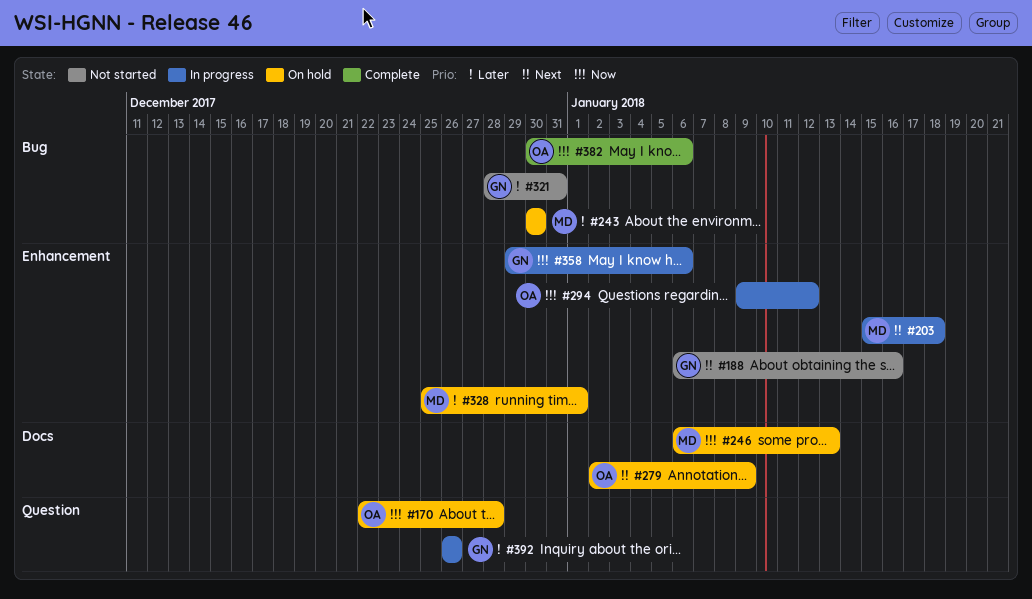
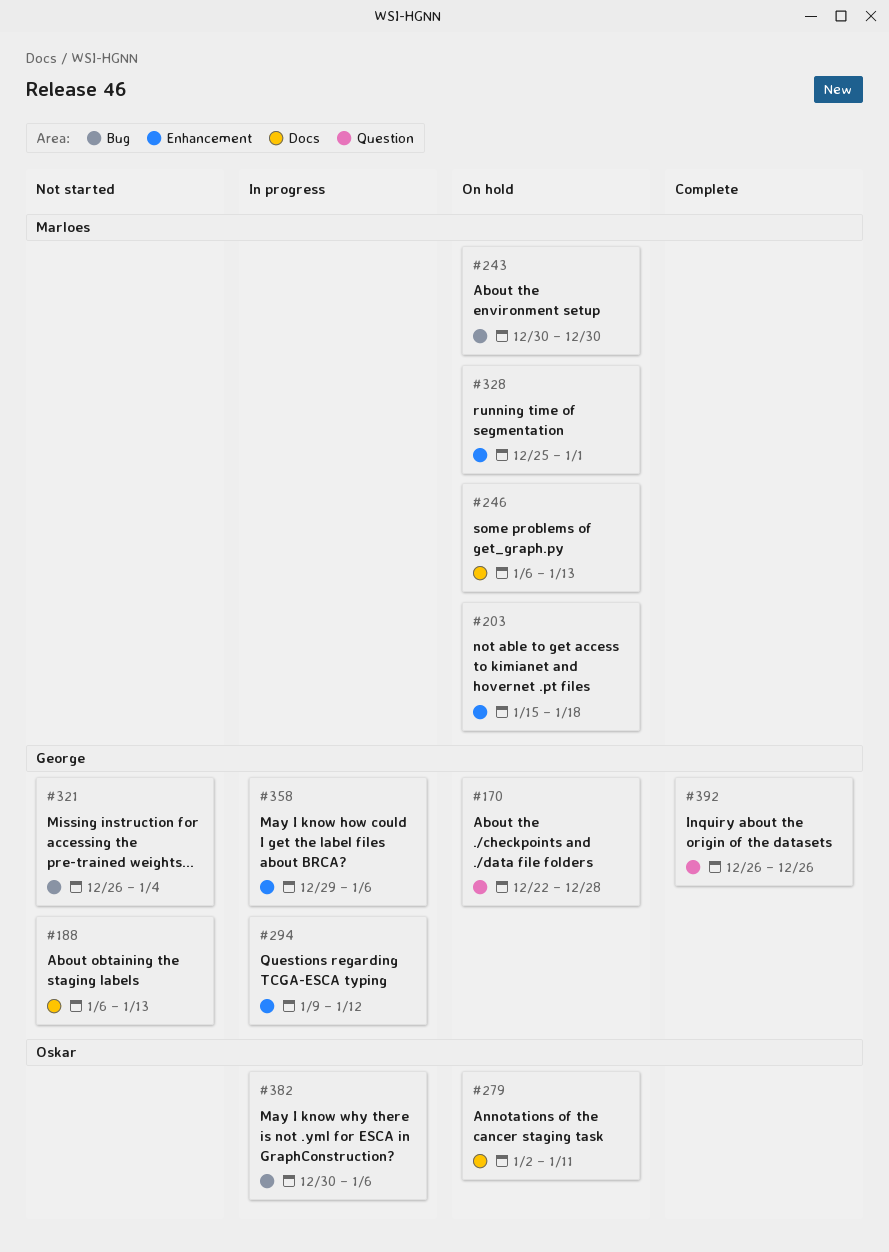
#170, owner: Oskar -> George
#188, label: Enhancement -> Docs
#188, due: Jan 16 -> Jan 13
#203, status: In progress -> On hold
#279, due: Jan 9 -> Jan 11
#294, owner: Oskar -> George
#321, start: Dec 28 -> Dec 26
#321, due: Dec 31 -> Jan 4
#382, status: Complete -> In progress
#392, status: In progress -> Complete

